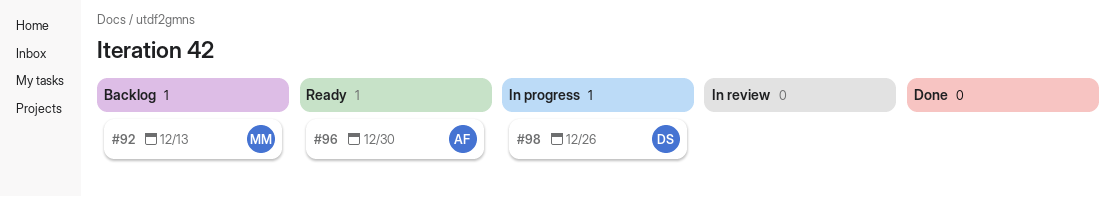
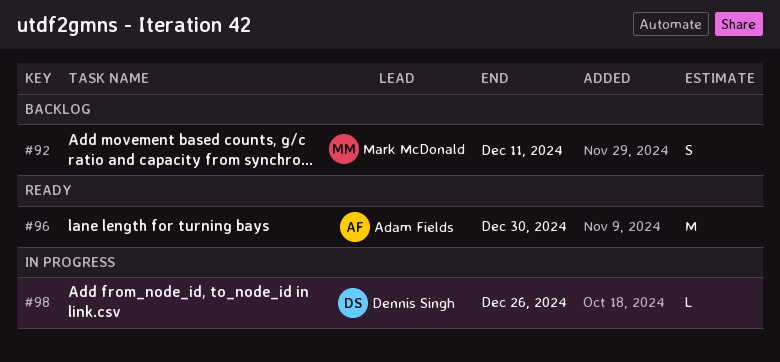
#92, due: Dec 13 -> Dec 11

